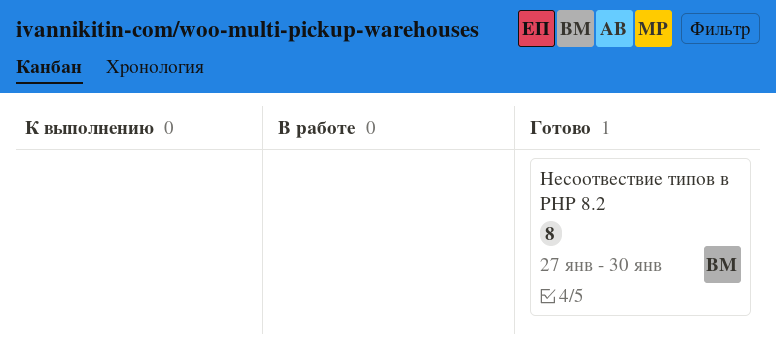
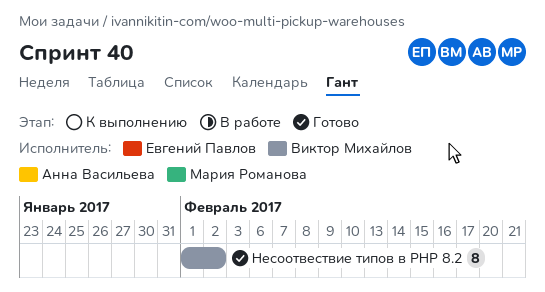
Несоотвествие типов в PHP 8.2, start: Jan 27 -> Feb 1
Несоотвествие типов в PHP 8.2, due: Jan 30 -> Feb 2

